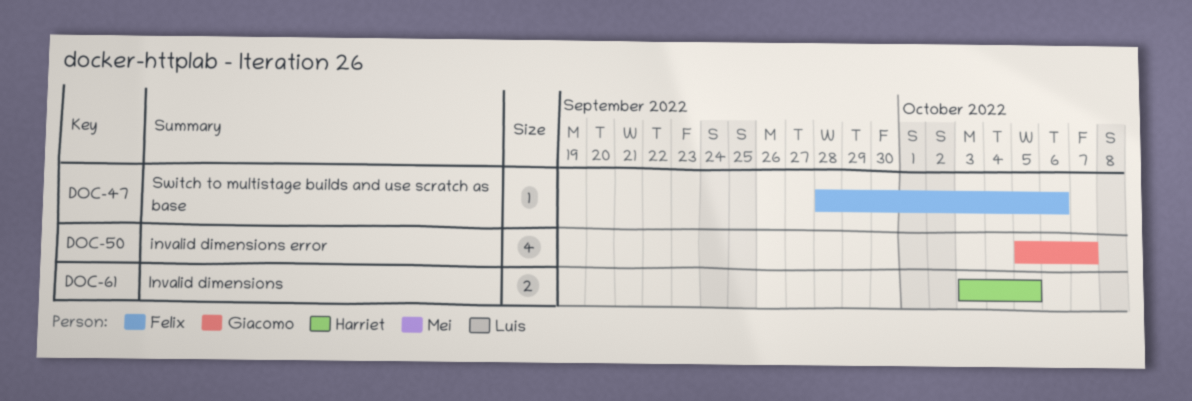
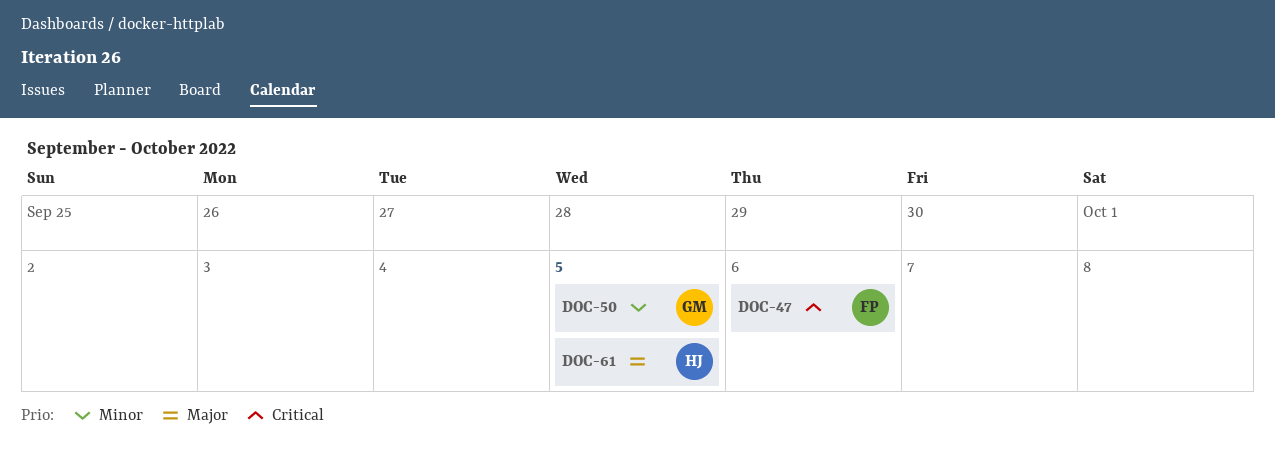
DOC-50, due: Oct 7 -> Oct 5

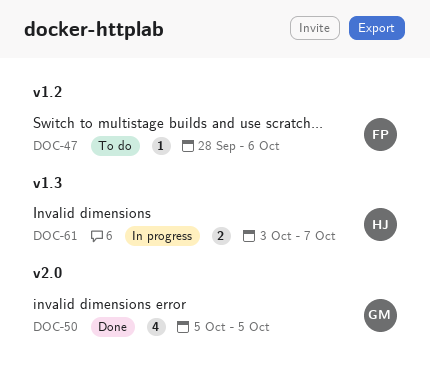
DOC-61, due: Oct 5 -> Oct 7

